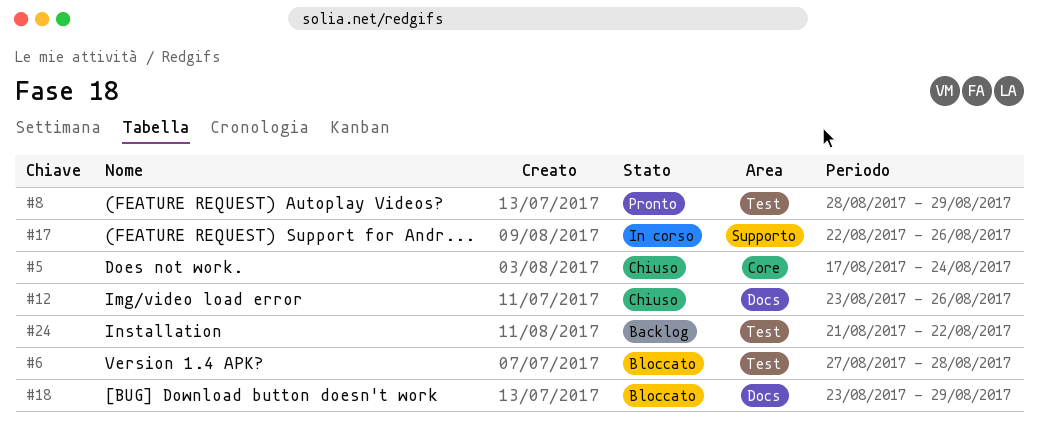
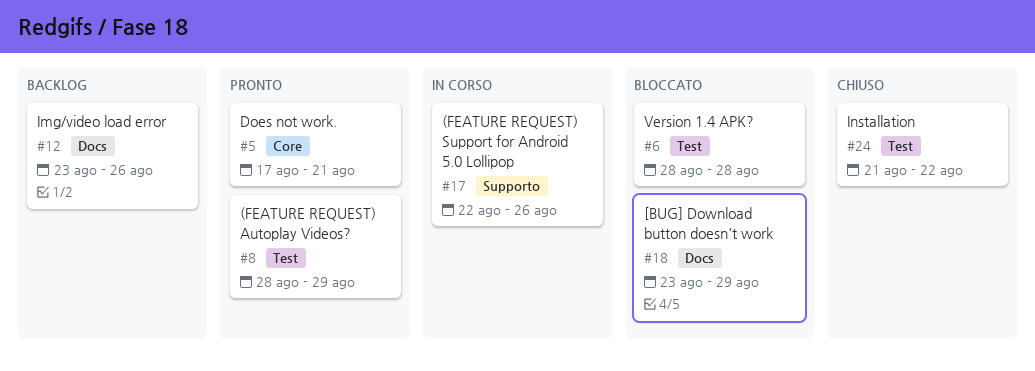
#5, status: Chiuso -> Pronto
#5, due: Aug 24 -> Aug 21
#6, start: Aug 27 -> Aug 28
#12, status: Chiuso -> Backlog
#24, status: Backlog -> Chiuso

